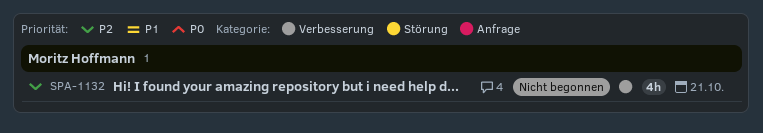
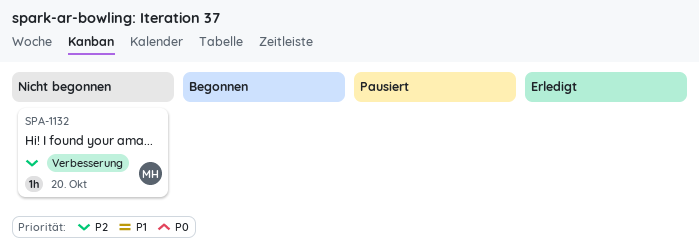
SPA-1132, estimate: 4h -> 1h
SPA-1132, due: Oct 21 -> Oct 20

